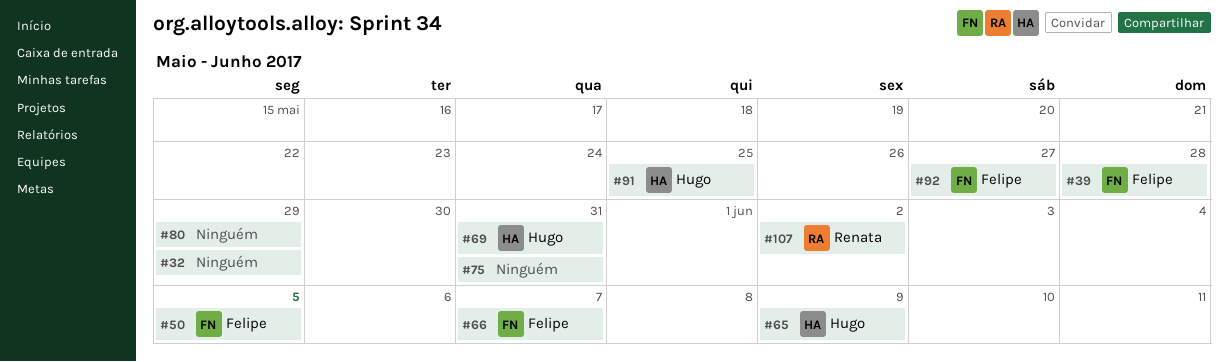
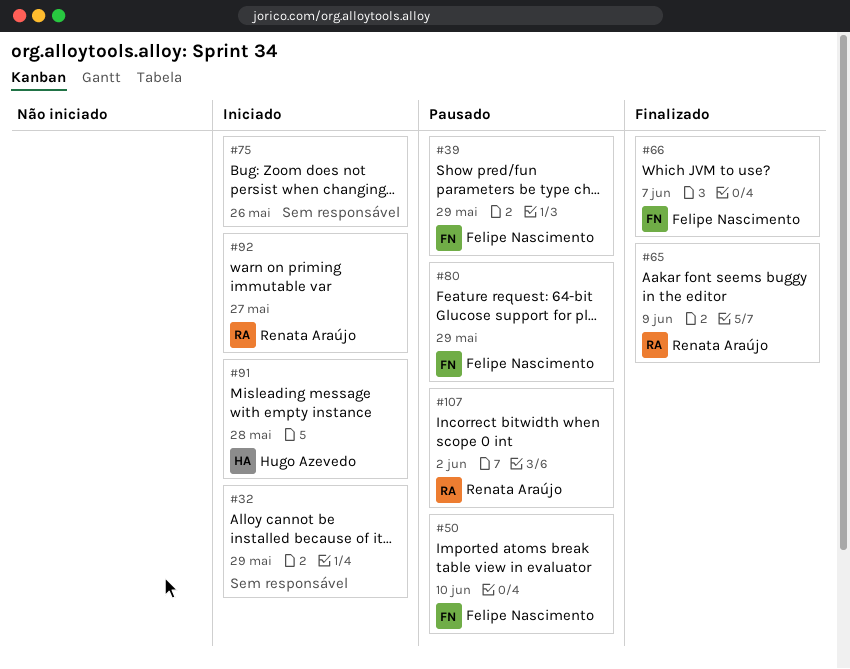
#39, due: May 28 -> May 29
#50, due: Jun 5 -> Jun 10
#65, owner: Hugo Azevedo -> Renata Araújo
#69: present -> none
#75, due: May 31 -> May 26
#80, owner: none -> Felipe Nascimento
#91, due: May 25 -> May 28
#92, owner: Felipe Nascimento -> Renata Araújo

